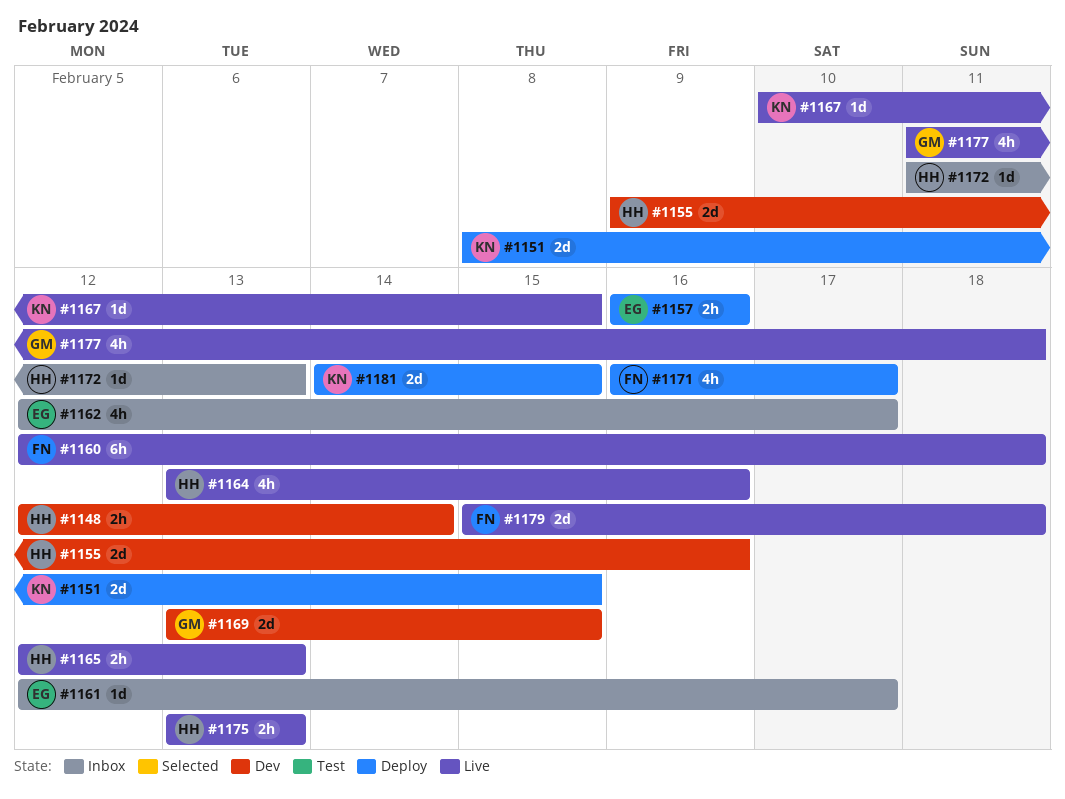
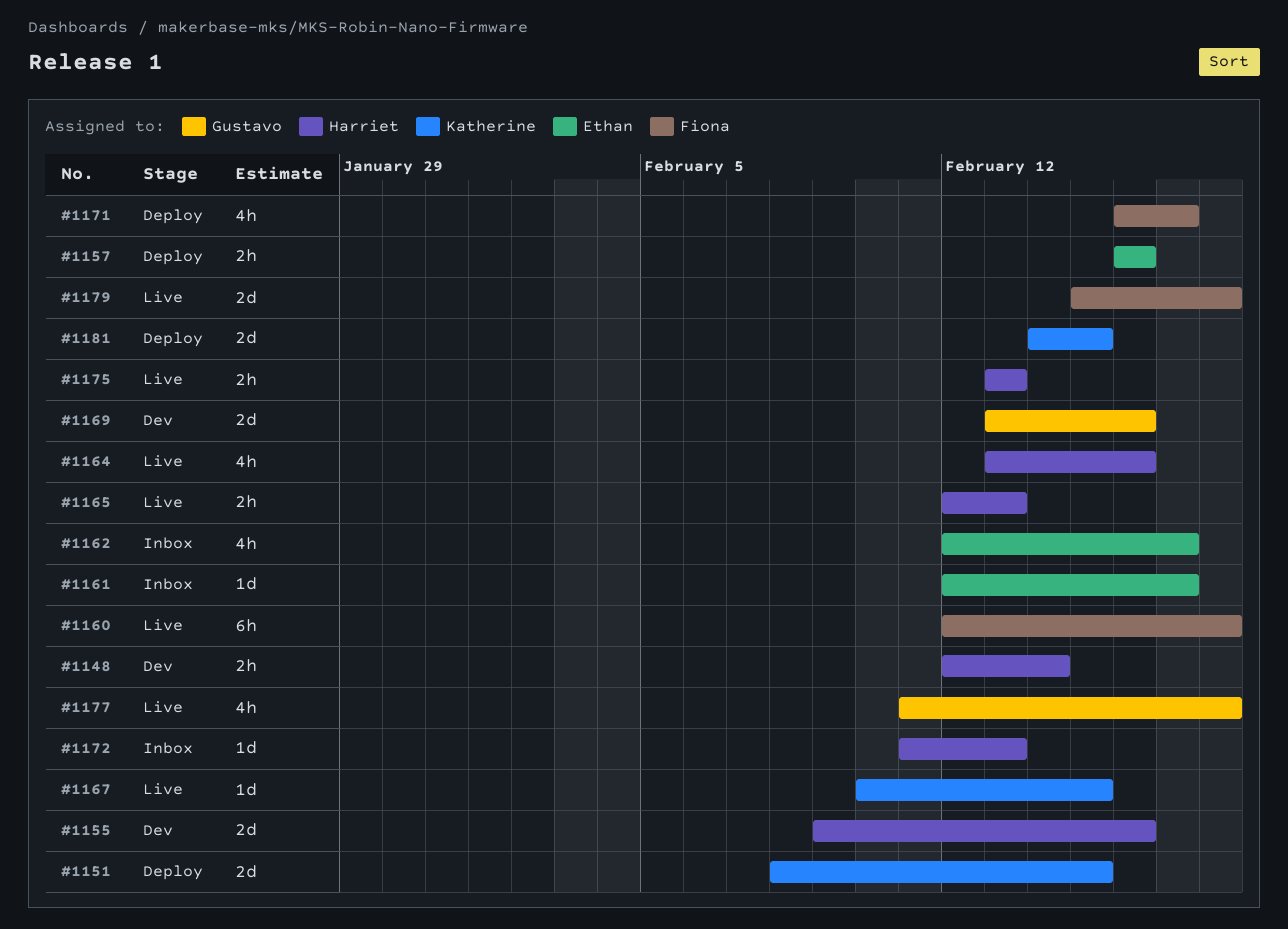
#1169, due: Feb 15 -> Feb 16

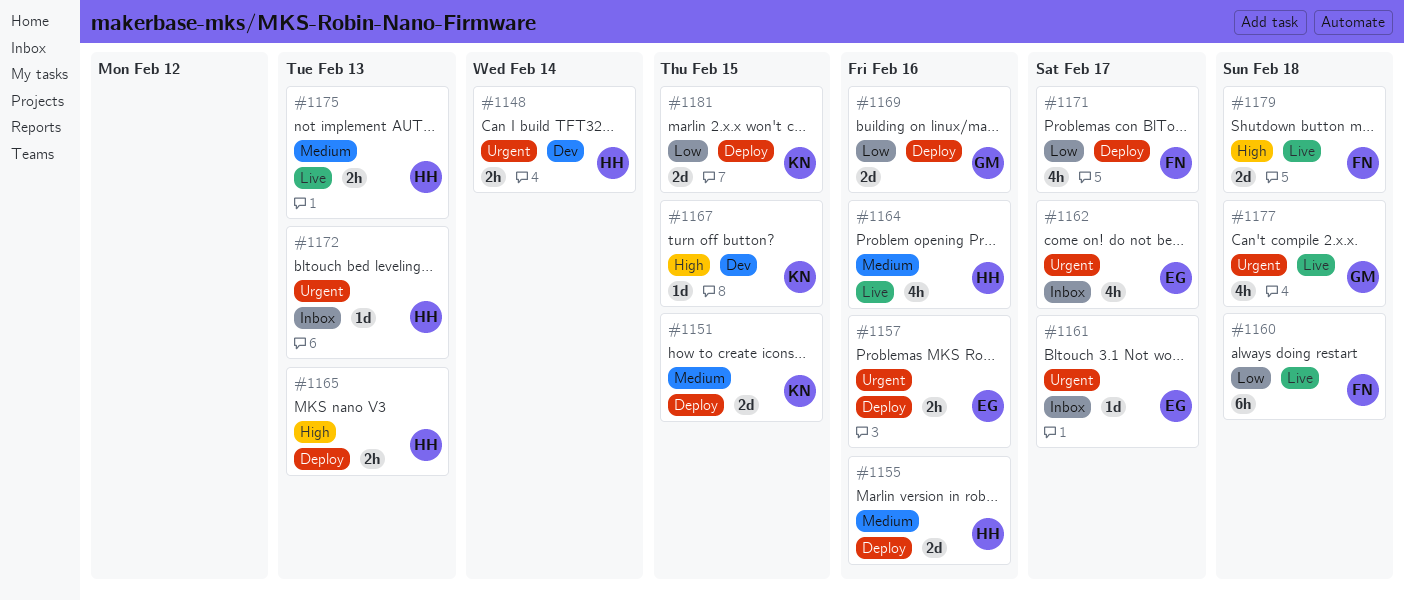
#1155, status: Dev -> Deploy
#1165, status: Live -> Deploy
#1167, status: Live -> Dev
#1169, status: Dev -> Deploy

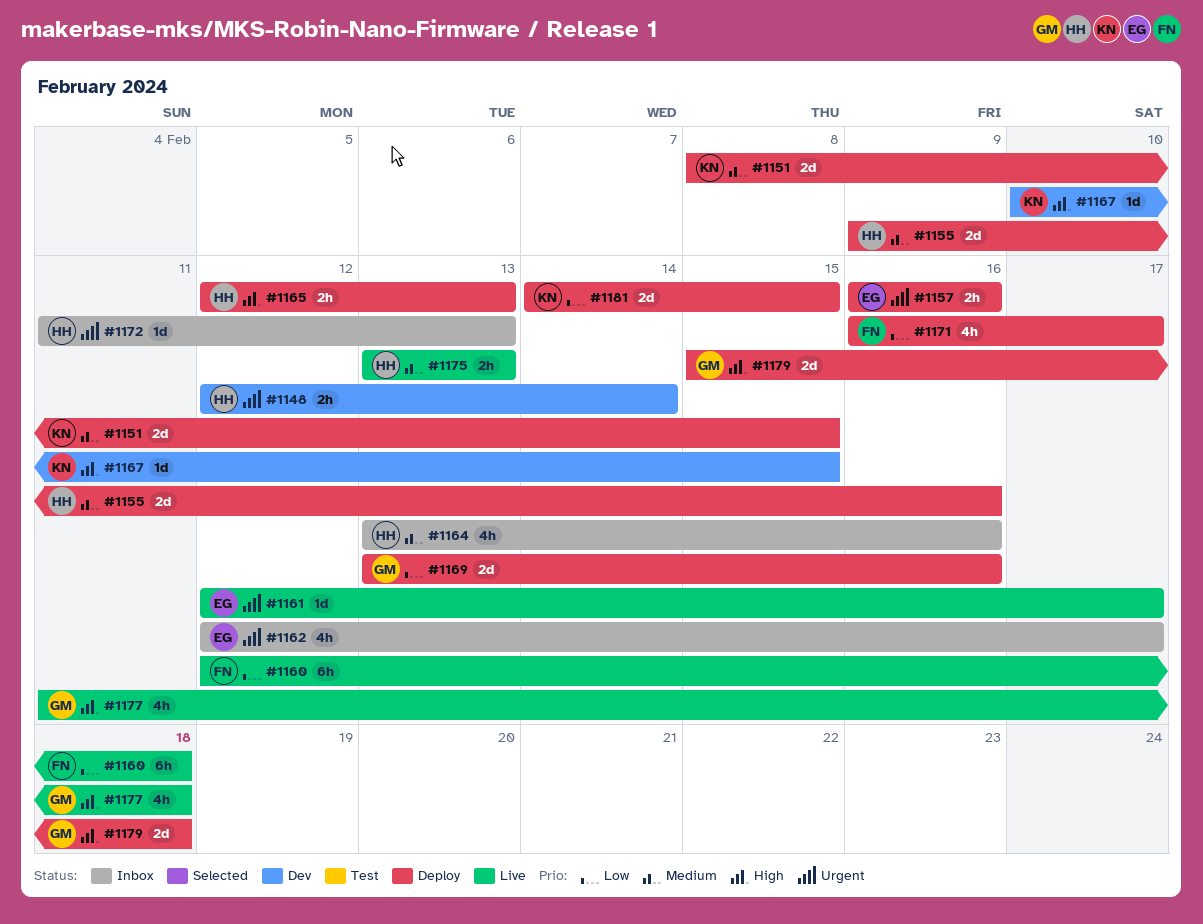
#1161, status: Inbox -> Live
#1164, status: Live -> Inbox
#1177, priority: Urgent -> High
#1179, status: Live -> Deploy
#1179, owner: FN -> GM

